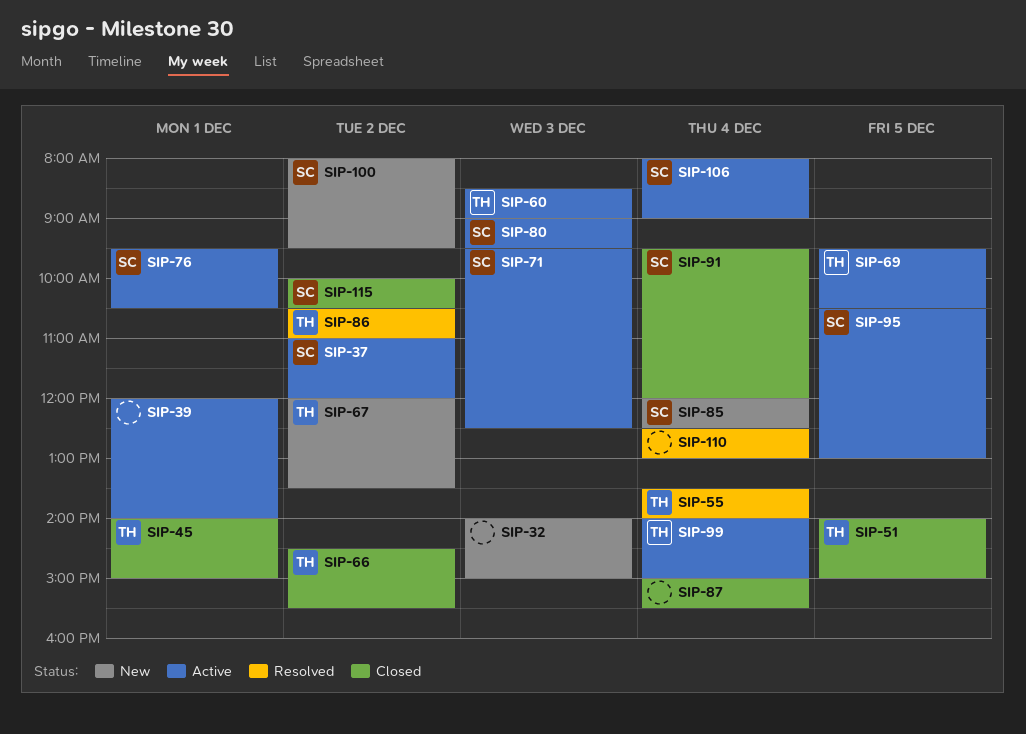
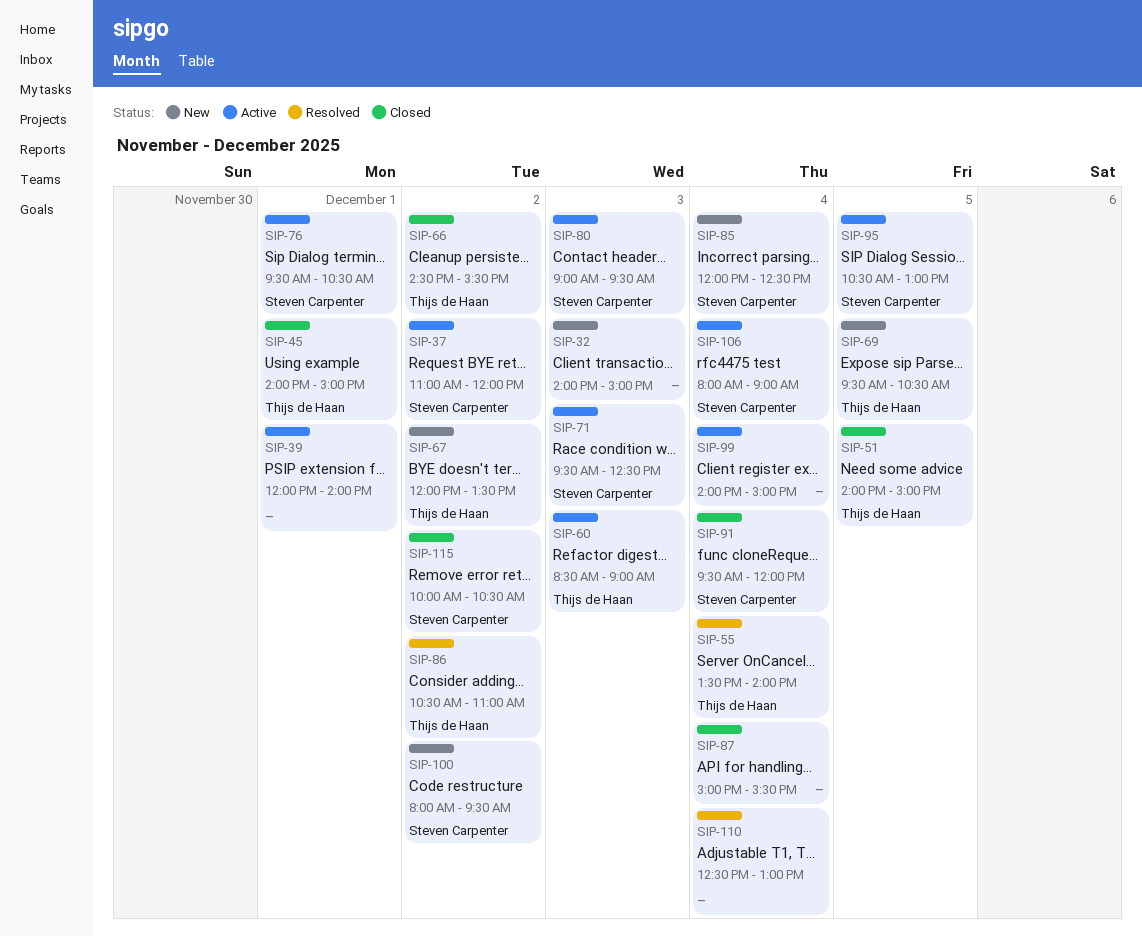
SIP-69, status: Active -> New
SIP-99, owner: Thijs de Haan -> none

